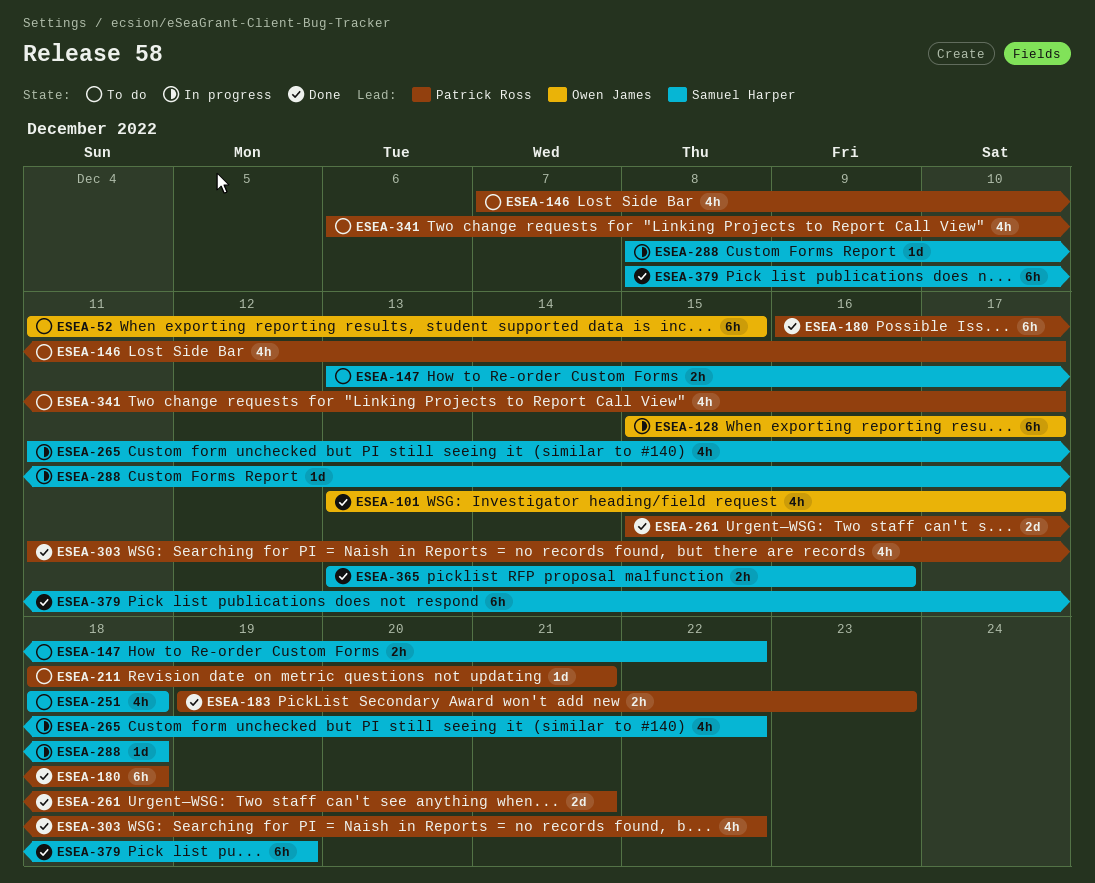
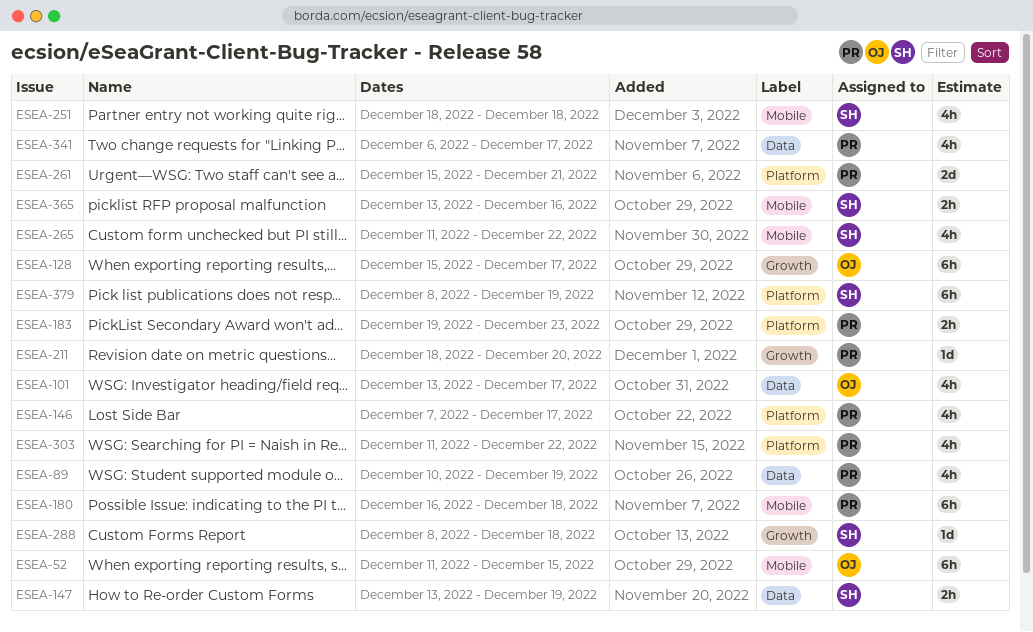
ESEA-89: none -> present
ESEA-147, due: Dec 22 -> Dec 19
ESEA-211, due: Dec 21 -> Dec 20

